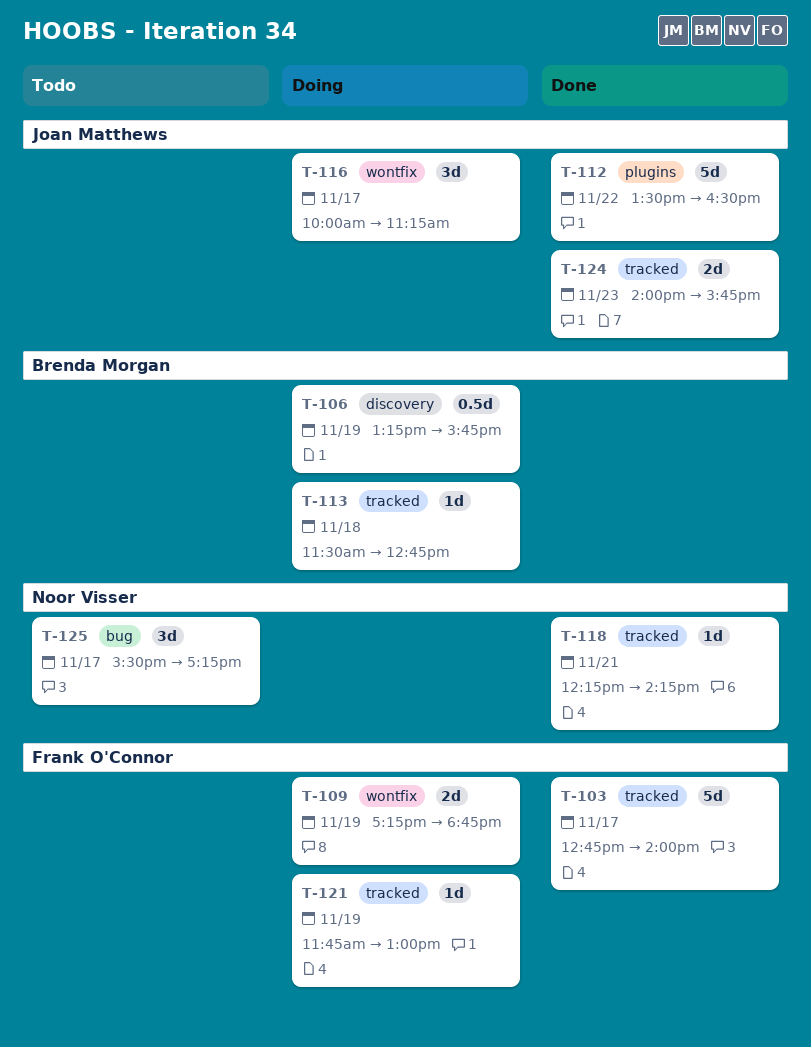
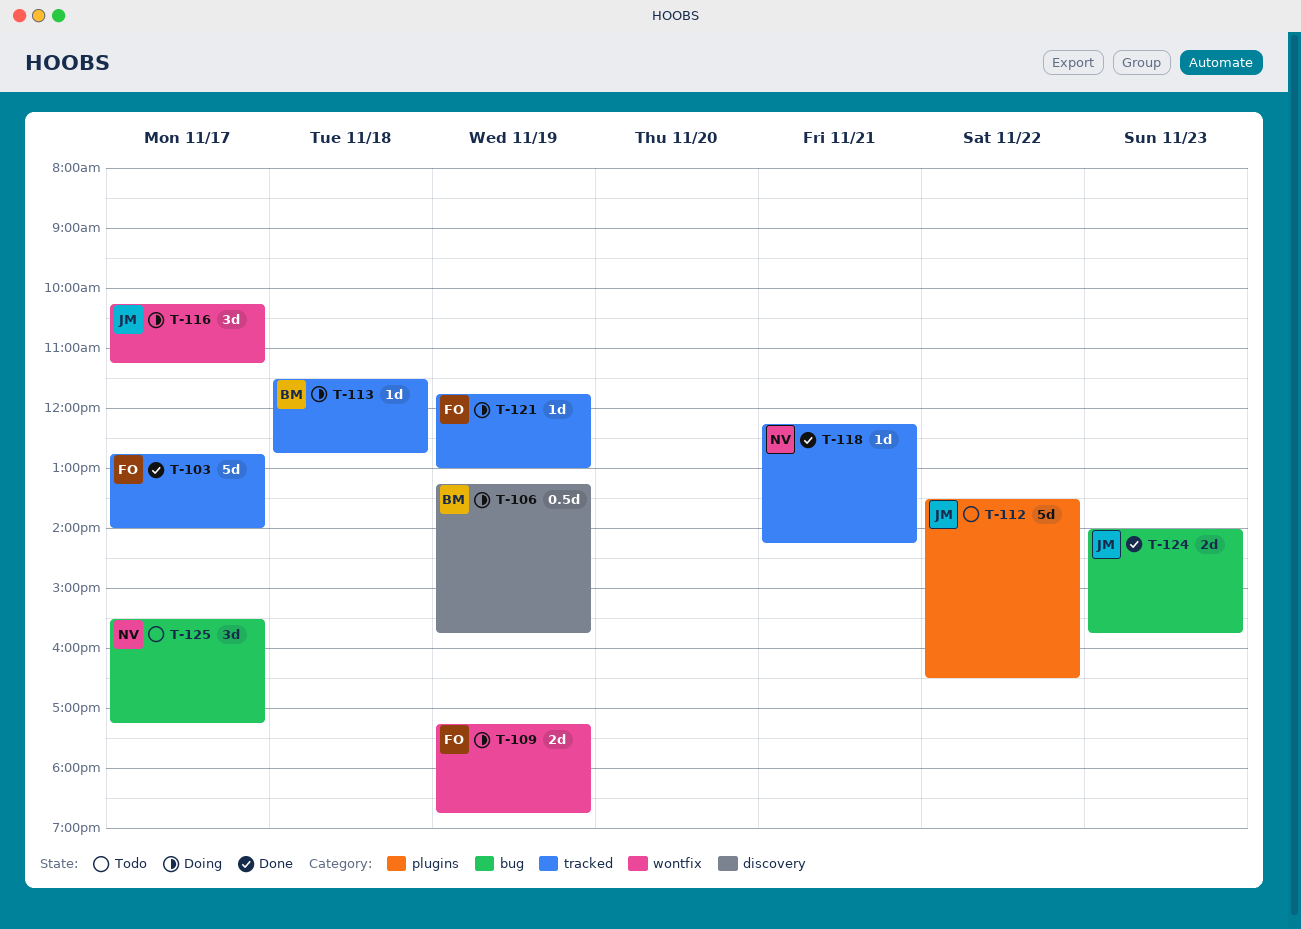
T-112, status: Done -> Todo
T-116, begins: 10:00 -> 10:15
T-124, label: tracked -> bug

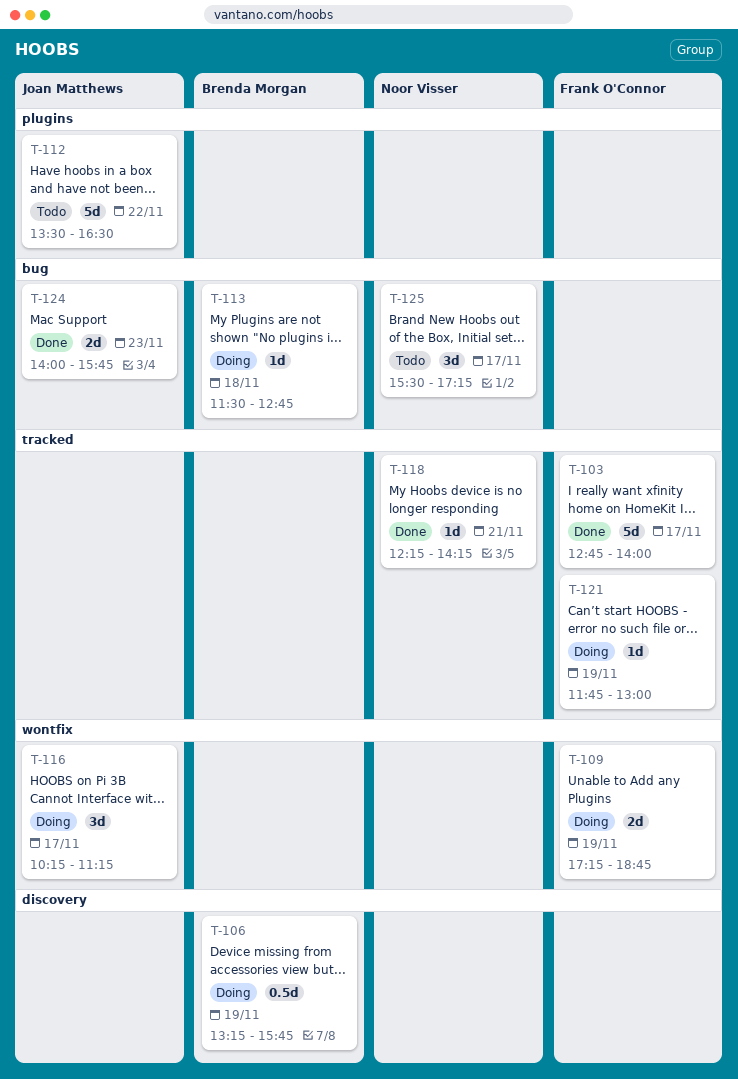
T-113, label: tracked -> bug

